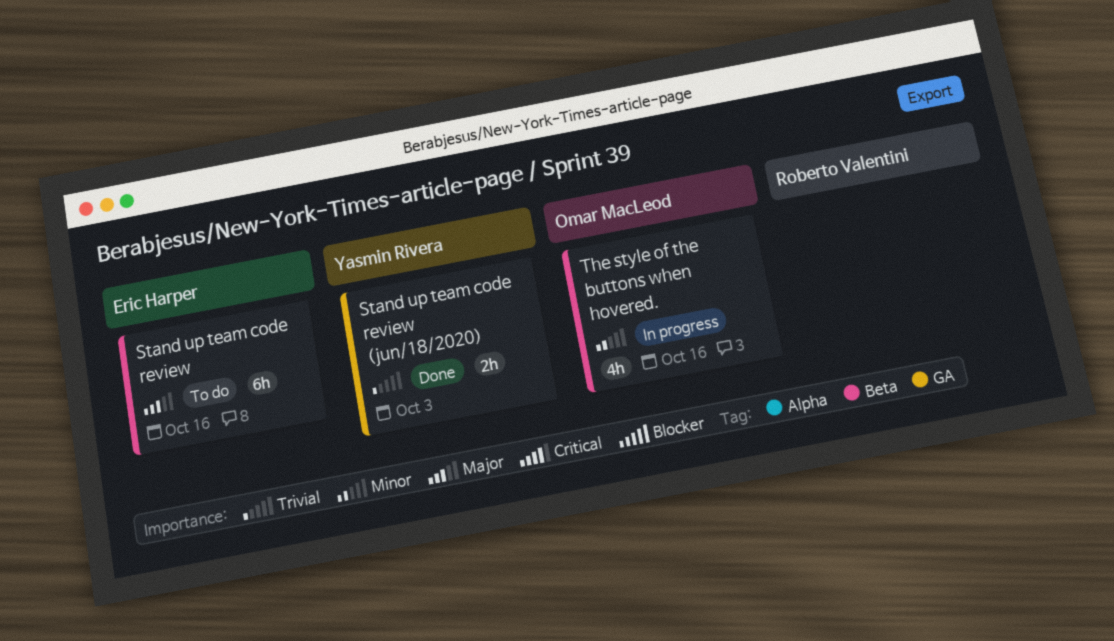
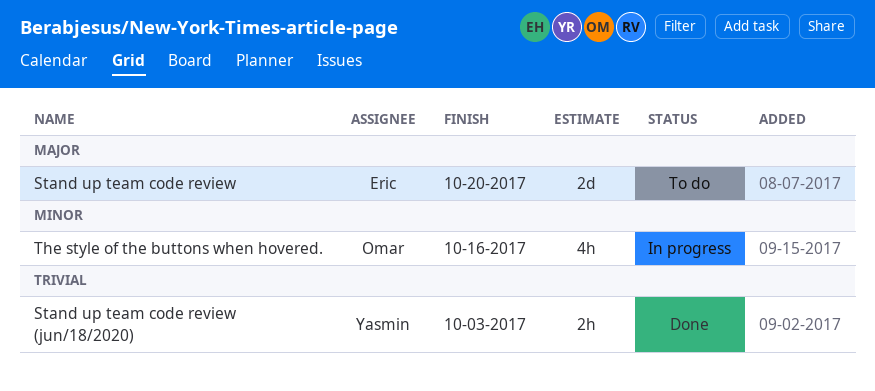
Stand up team code review, estimate: 6h -> 2d
Stand up team code review, due: Oct 16 -> Oct 20

